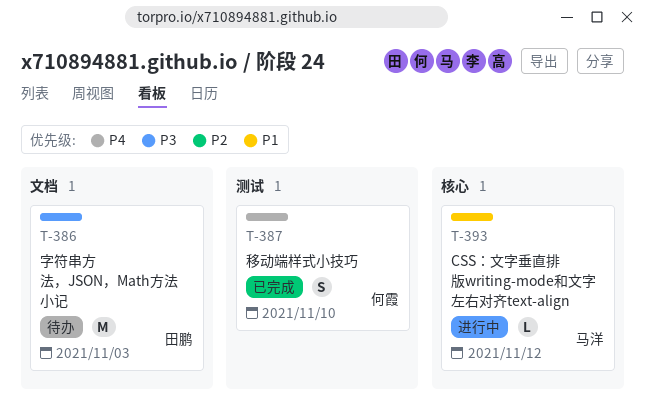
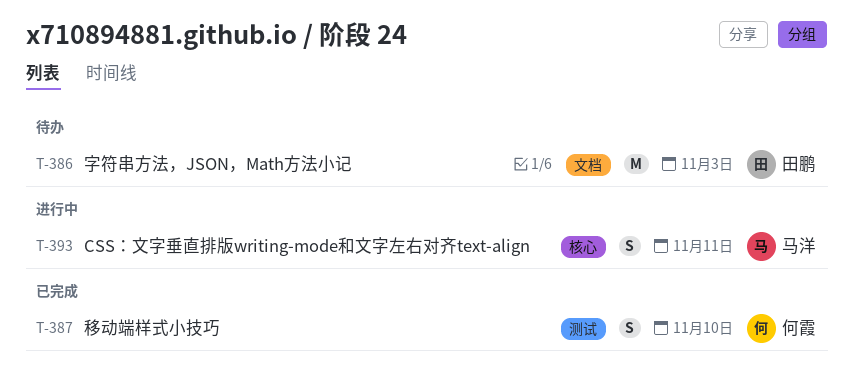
T-393, estimate: L -> S
T-393, due: Nov 12 -> Nov 11

